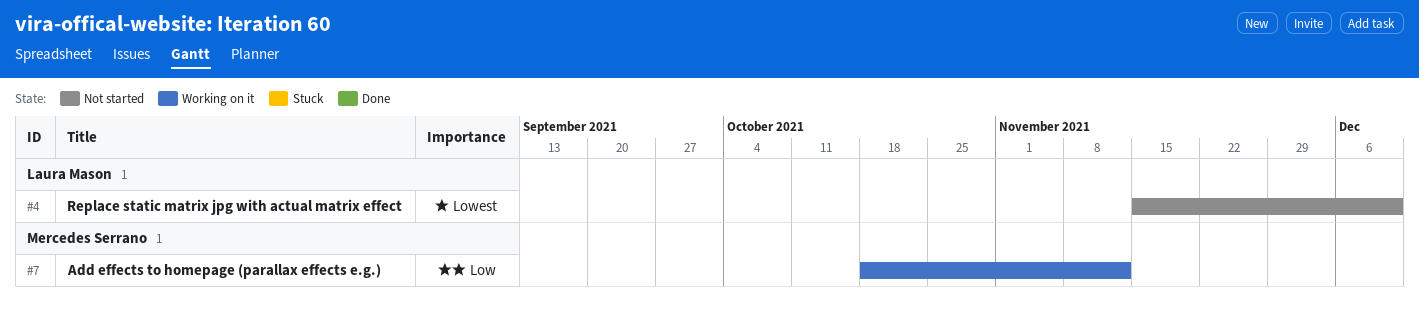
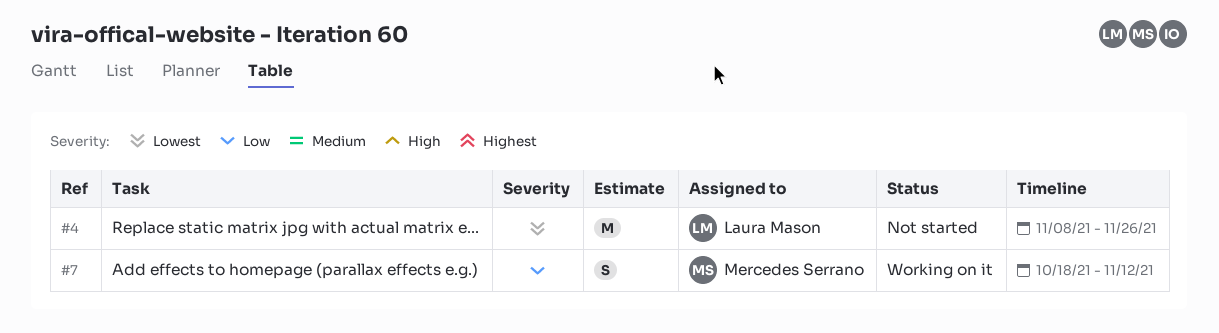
#4, start: Nov 15 -> Nov 8
#4, due: Dec 10 -> Nov 26

